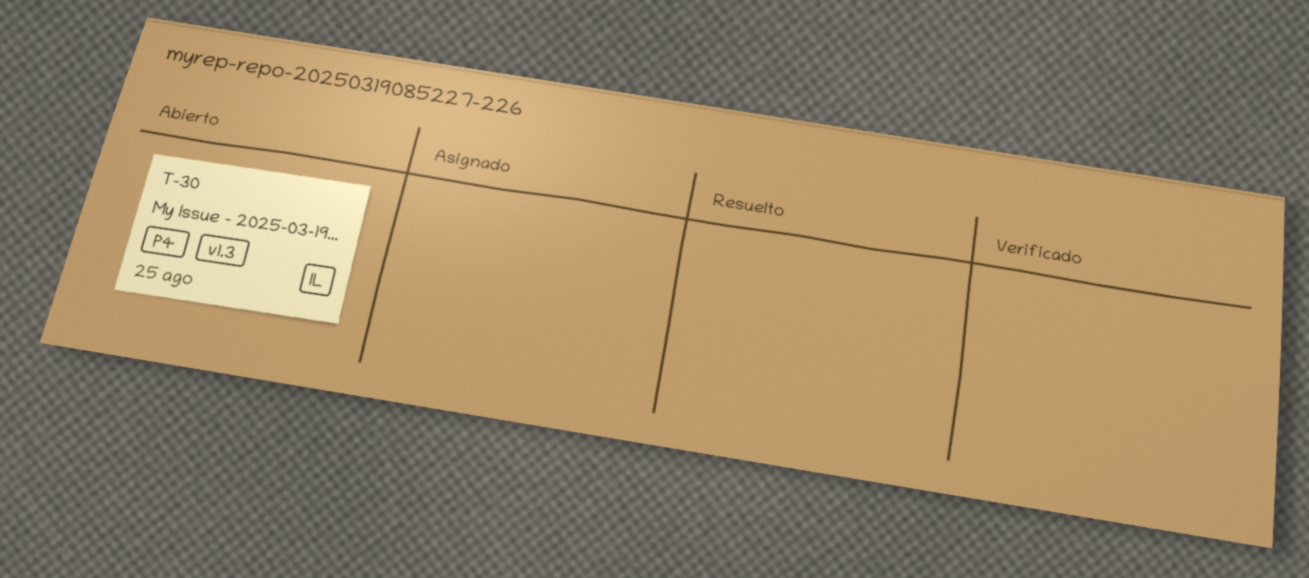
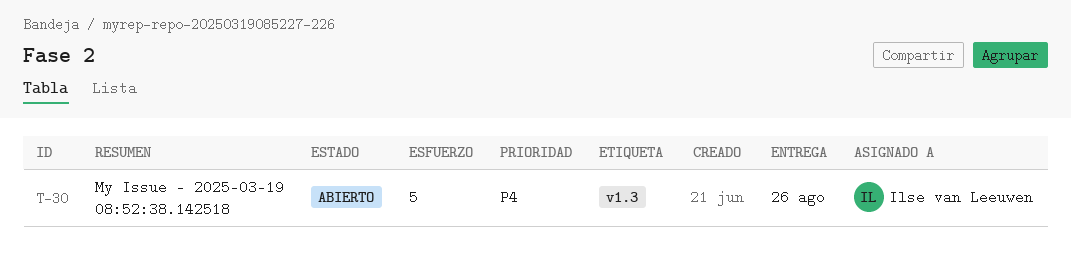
T-30, due: Aug 25 -> Aug 26

